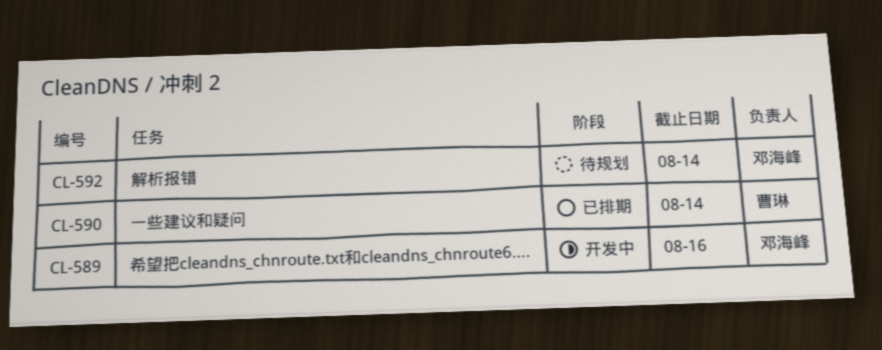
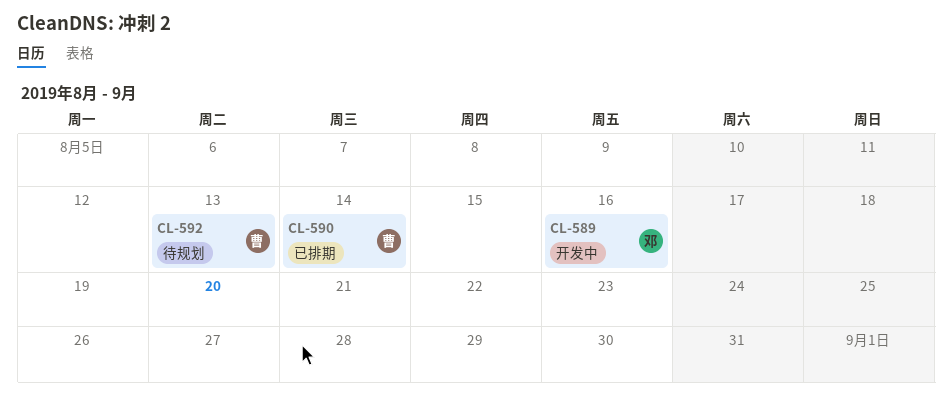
CL-592, owner: 邓海峰 -> 曹琳
CL-592, due: Aug 14 -> Aug 13

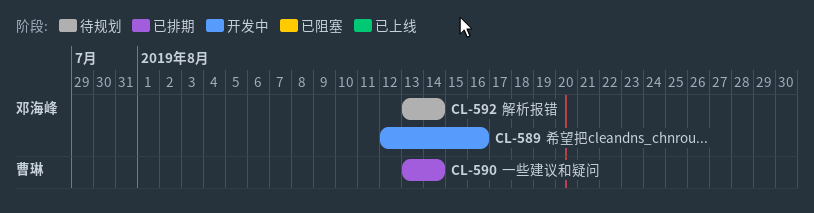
CL-592, owner: 曹琳 -> 邓海峰
CL-592, due: Aug 13 -> Aug 14

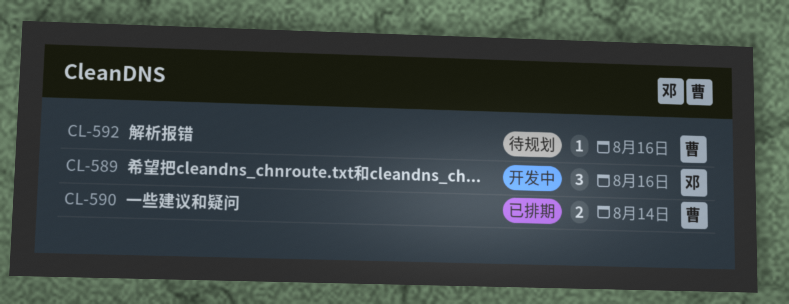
CL-592, owner: 邓海峰 -> 曹琳
CL-592, due: Aug 14 -> Aug 16

